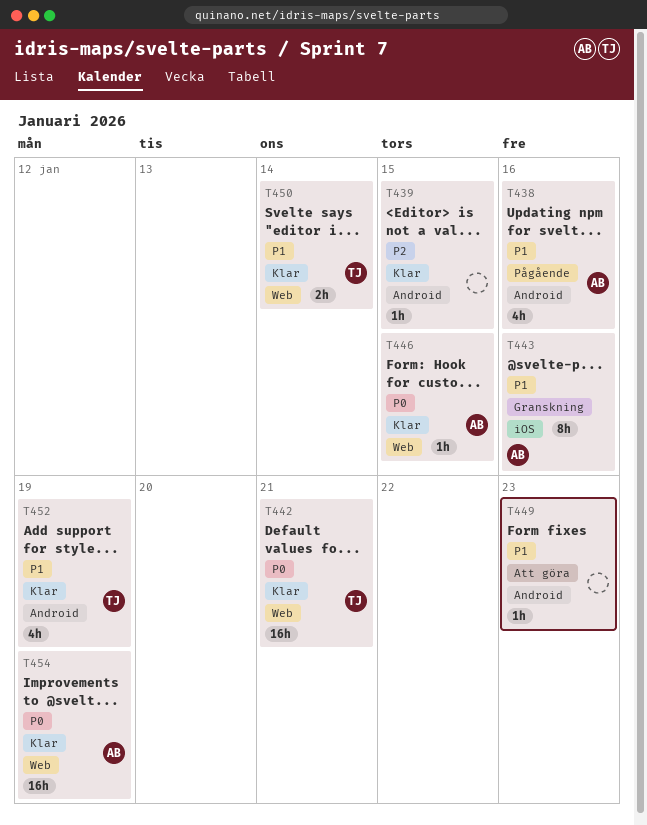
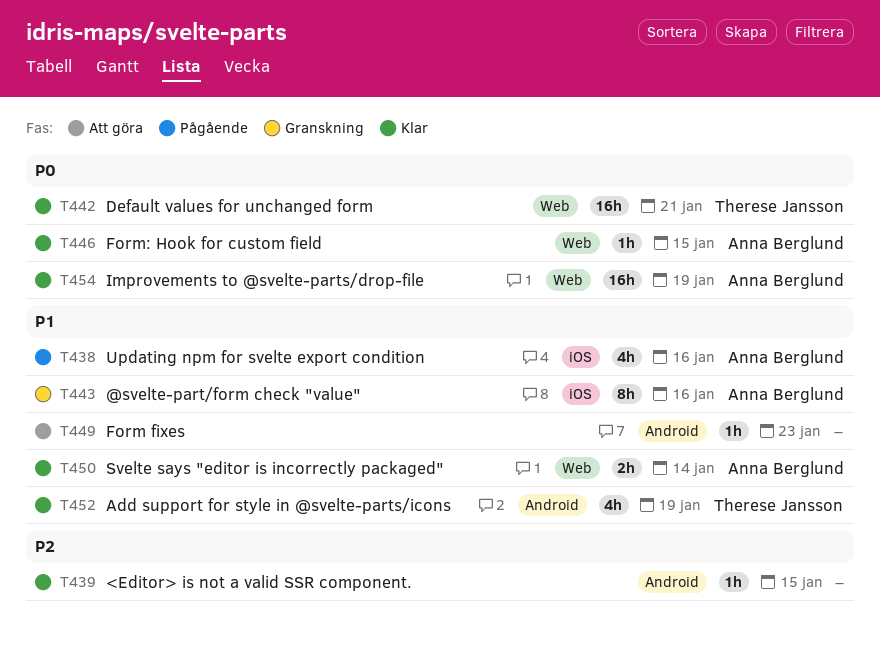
T438, label: Android -> iOS
T450, owner: Therese Jansson -> Anna Berglund

